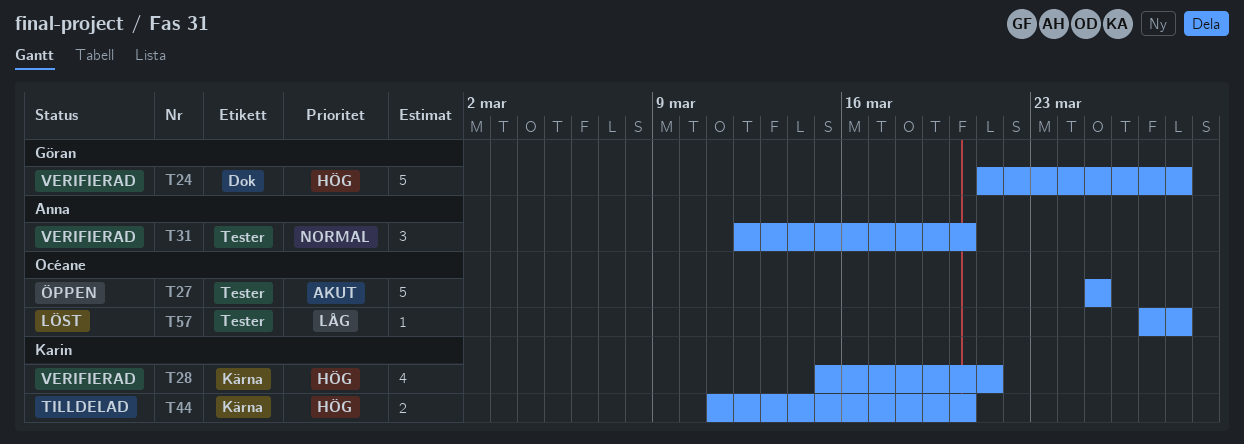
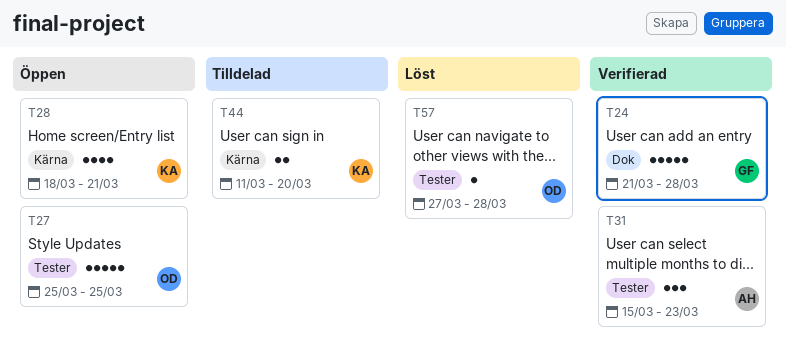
T28, status: Verifierad -> Öppen
T28, start: Mar 15 -> Mar 18
T31, start: Mar 12 -> Mar 15
T31, due: Mar 20 -> Mar 23

